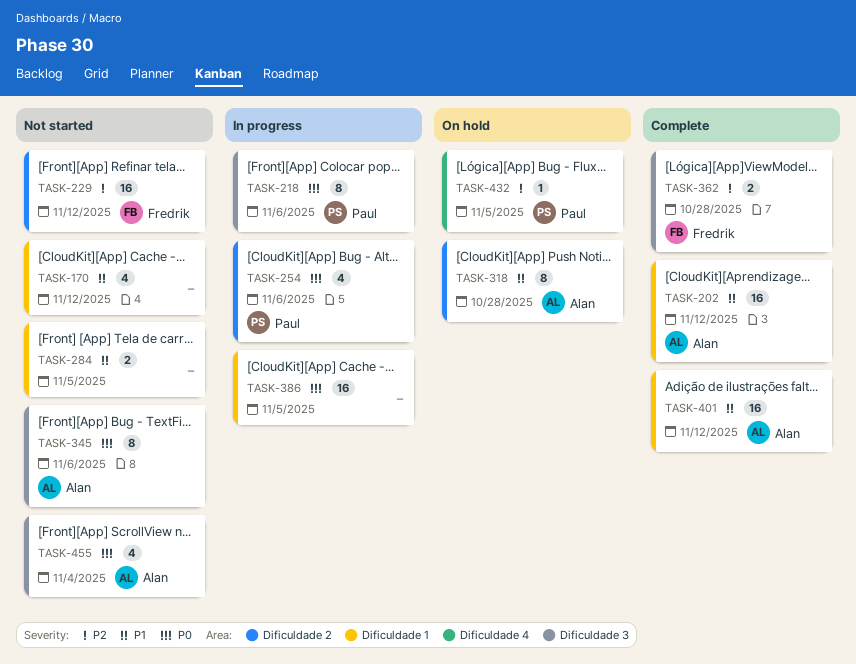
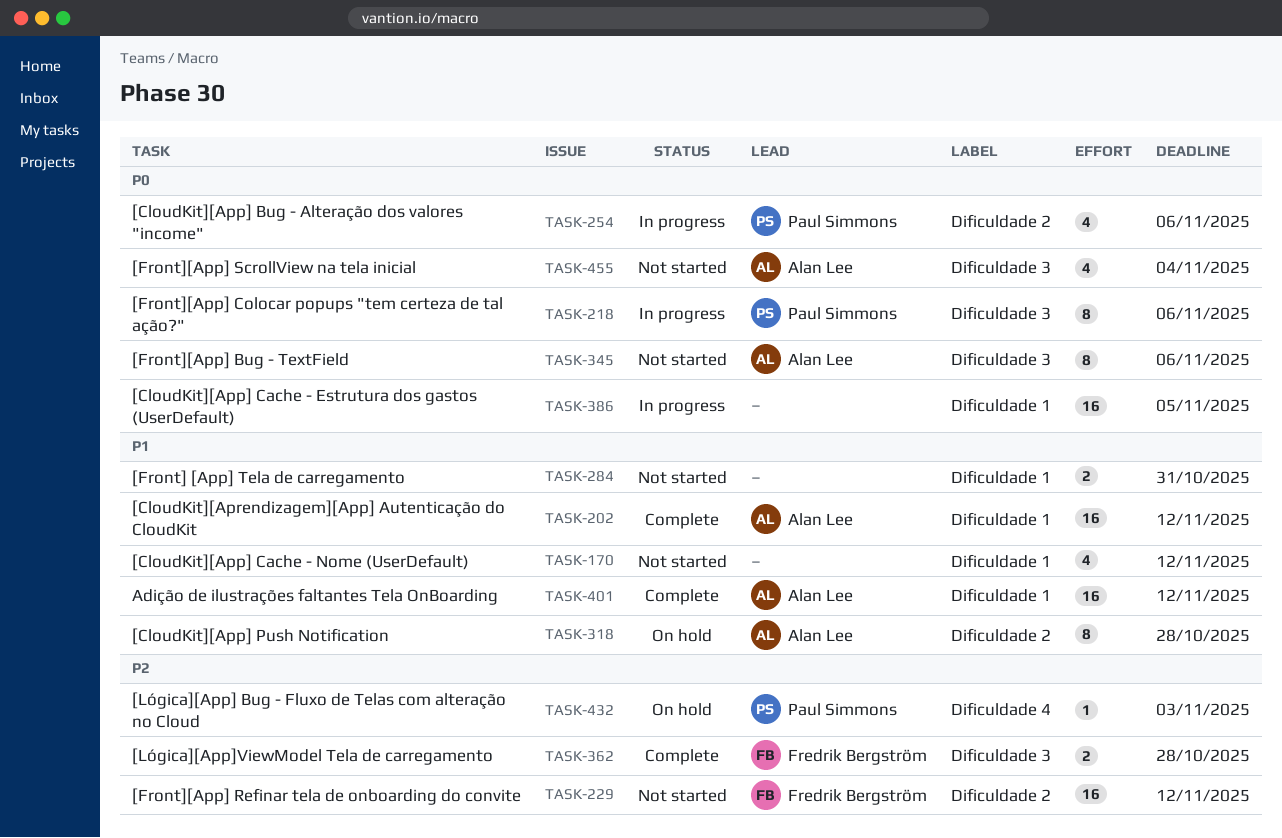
TASK-284, due: Nov 5 -> Oct 31
TASK-432, due: Nov 5 -> Nov 3

